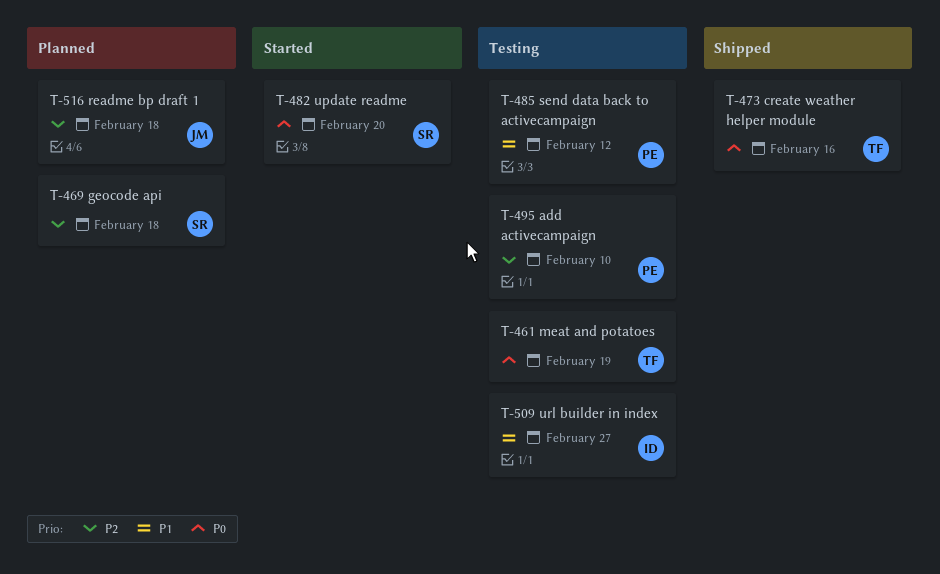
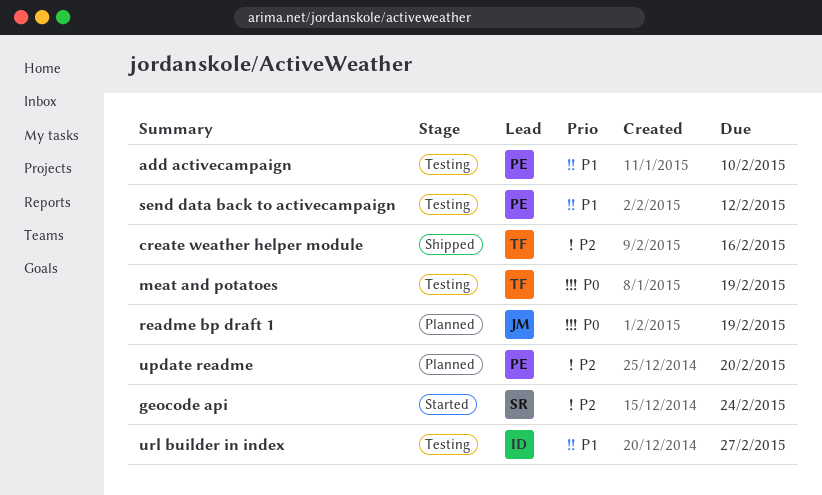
add activecampaign, priority: P2 -> P1
create weather helper module, priority: P0 -> P2
geocode api, status: Planned -> Started
geocode api, due: Feb 18 -> Feb 24
readme bp draft 1, priority: P2 -> P0
readme bp draft 1, due: Feb 18 -> Feb 19
update readme, status: Started -> Planned
update readme, owner: SR -> PE
update readme, priority: P0 -> P2

